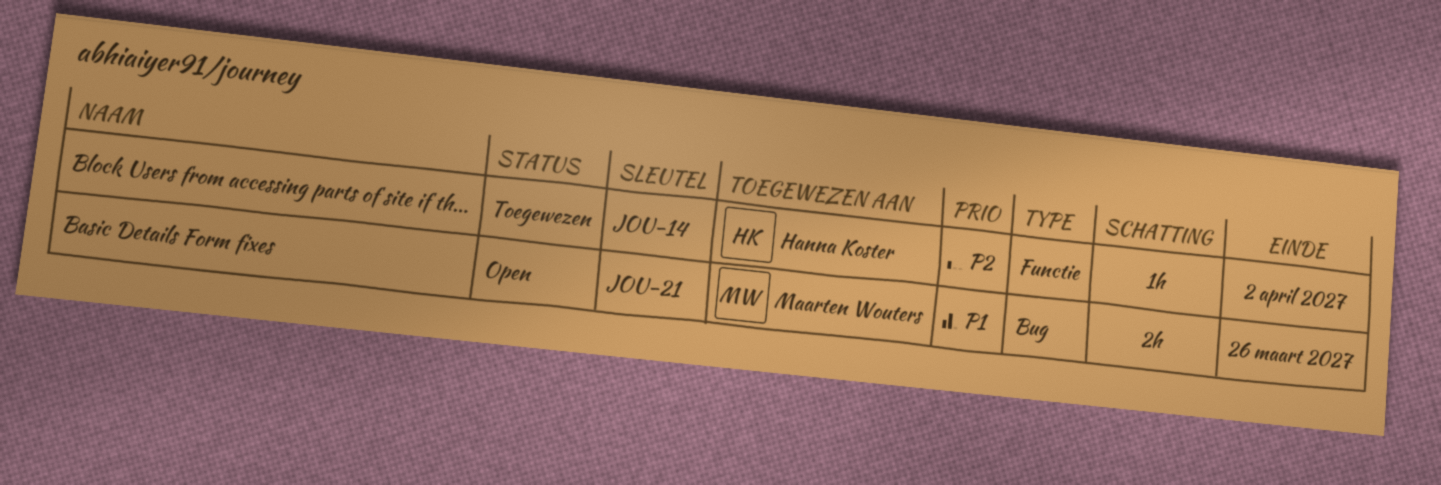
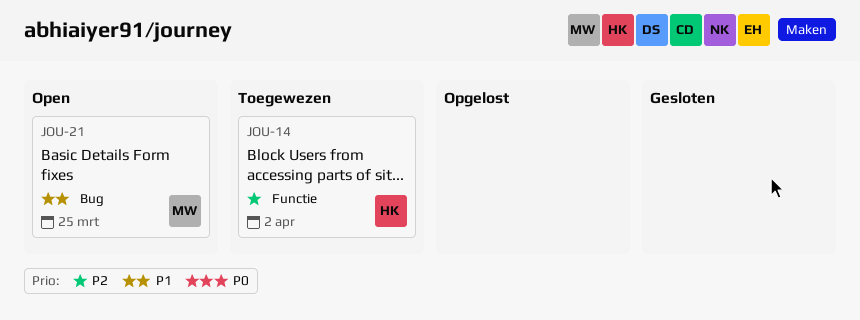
JOU-21, due: Mar 26 -> Mar 25

